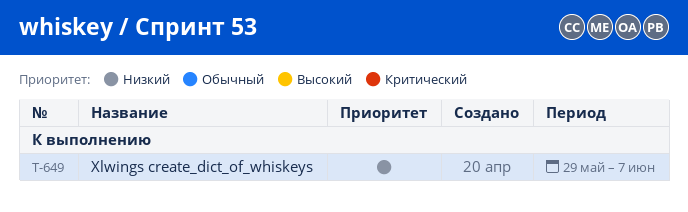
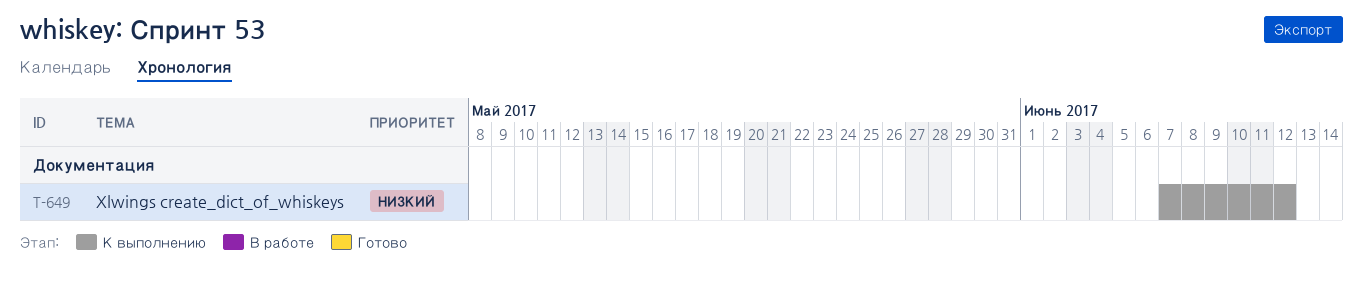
T-649, start: May 29 -> Jun 7
T-649, due: Jun 7 -> Jun 12

